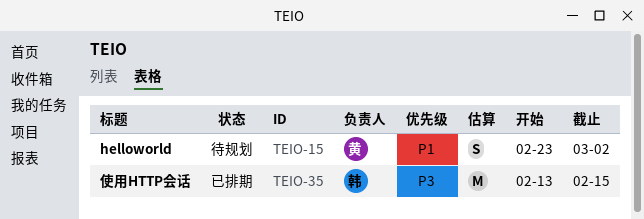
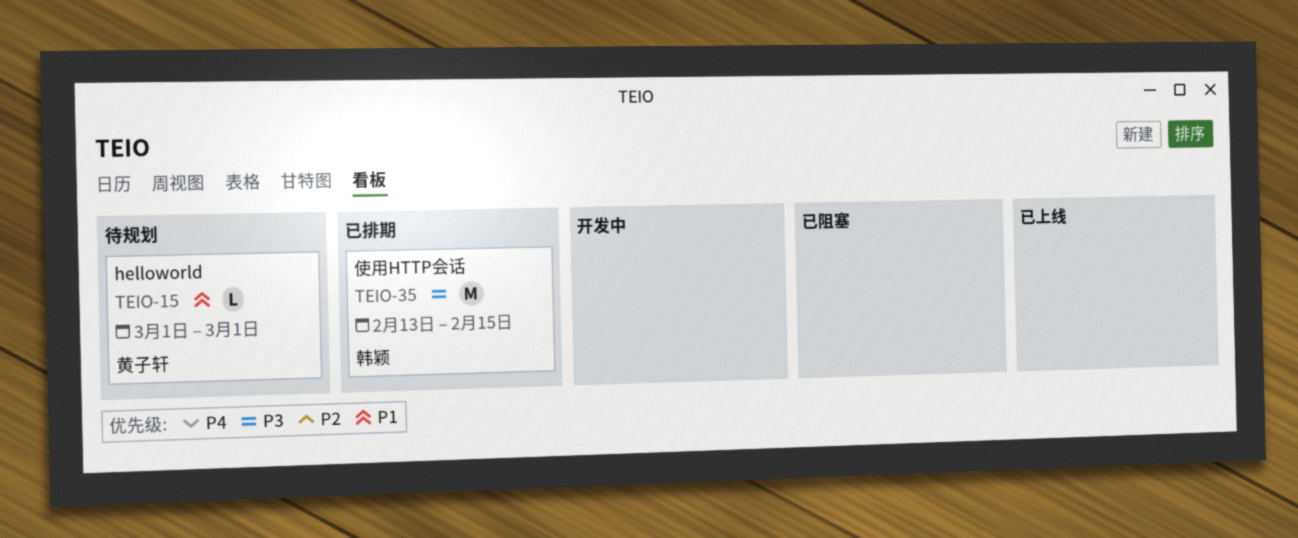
TEIO-15, estimate: S -> L
TEIO-15, start: Feb 23 -> Mar 1
TEIO-15, due: Mar 2 -> Mar 1

